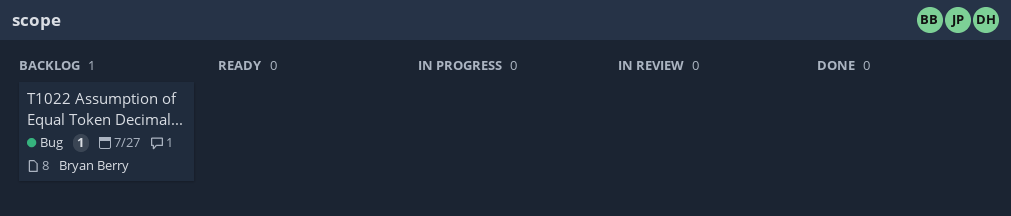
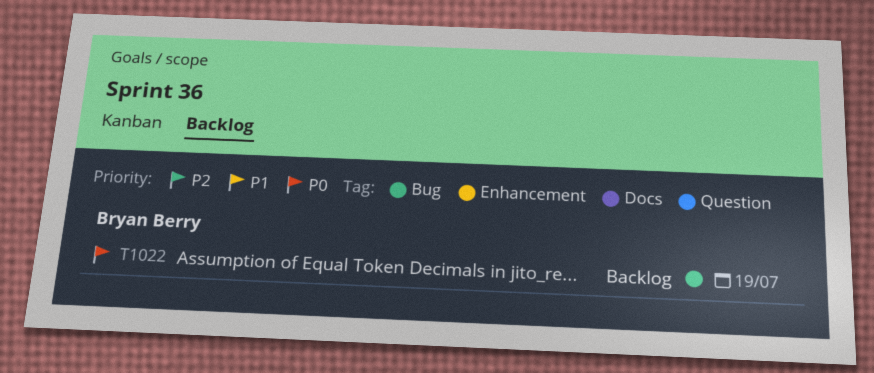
T1022, due: Jul 27 -> Jul 19

